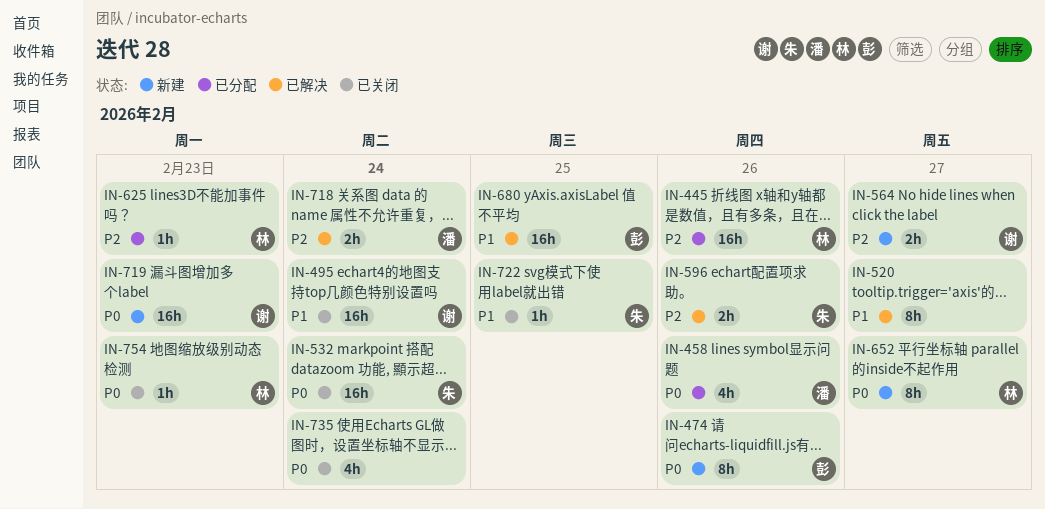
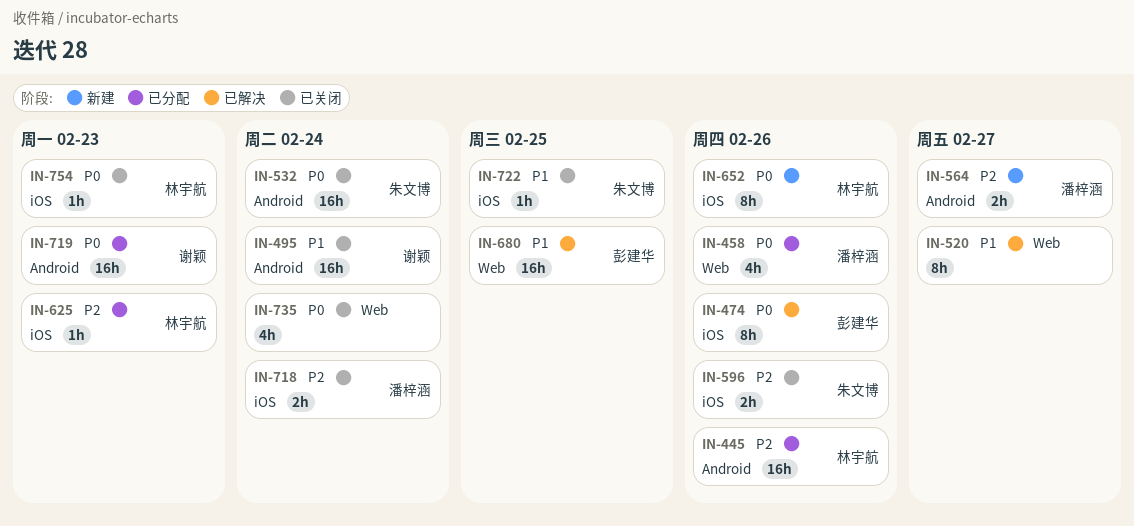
IN-474, status: 新建 -> 已解决
IN-564, owner: 谢颖 -> 潘梓涵
IN-596, status: 已解决 -> 已关闭
IN-652, due: Feb 27 -> Feb 26
IN-718, status: 已解决 -> 已关闭
IN-719, status: 新建 -> 已分配

